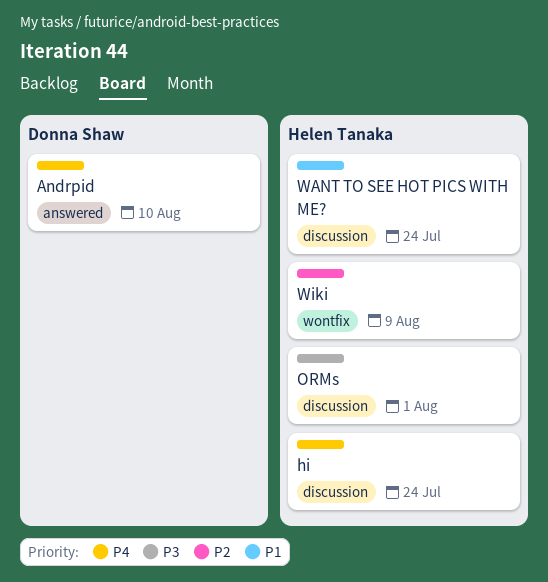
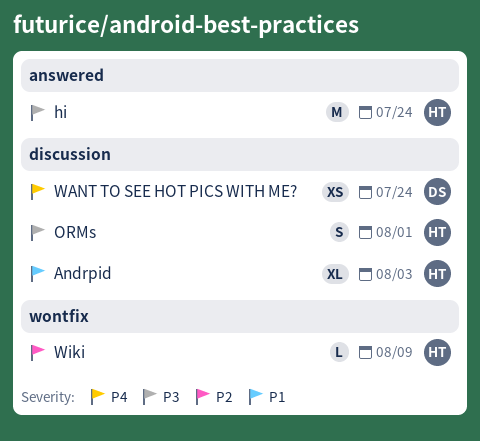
Andrpid, owner: Donna Shaw -> Helen Tanaka
Andrpid, priority: P4 -> P1
Andrpid, label: answered -> discussion
Andrpid, due: Aug 10 -> Aug 3
hi, priority: P4 -> P3
hi, label: discussion -> answered
WANT TO SEE HOT PICS WITH ME?, owner: Helen Tanaka -> Donna Shaw
WANT TO SEE HOT PICS WITH ME?, priority: P1 -> P4

